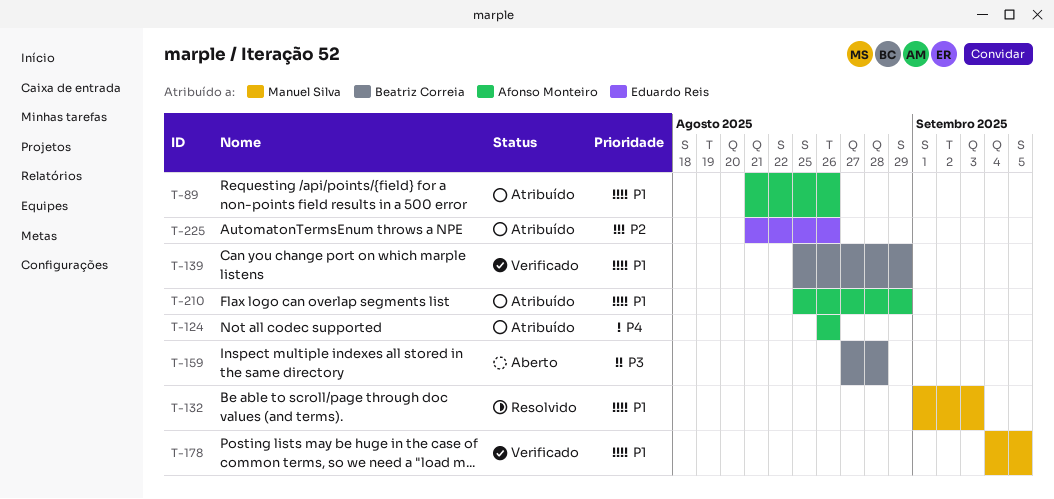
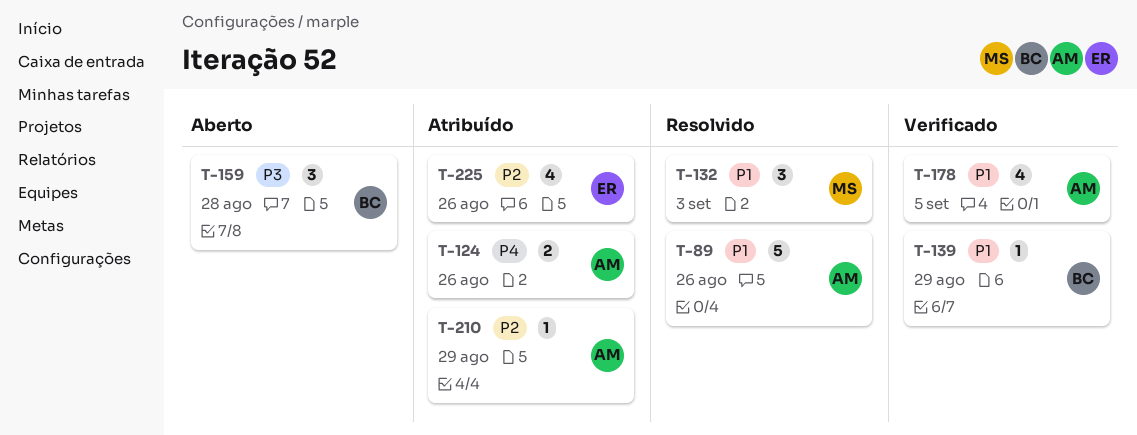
T-89, status: Atribuído -> Resolvido
T-178, owner: Manuel Silva -> Afonso Monteiro
T-210, priority: P1 -> P2

